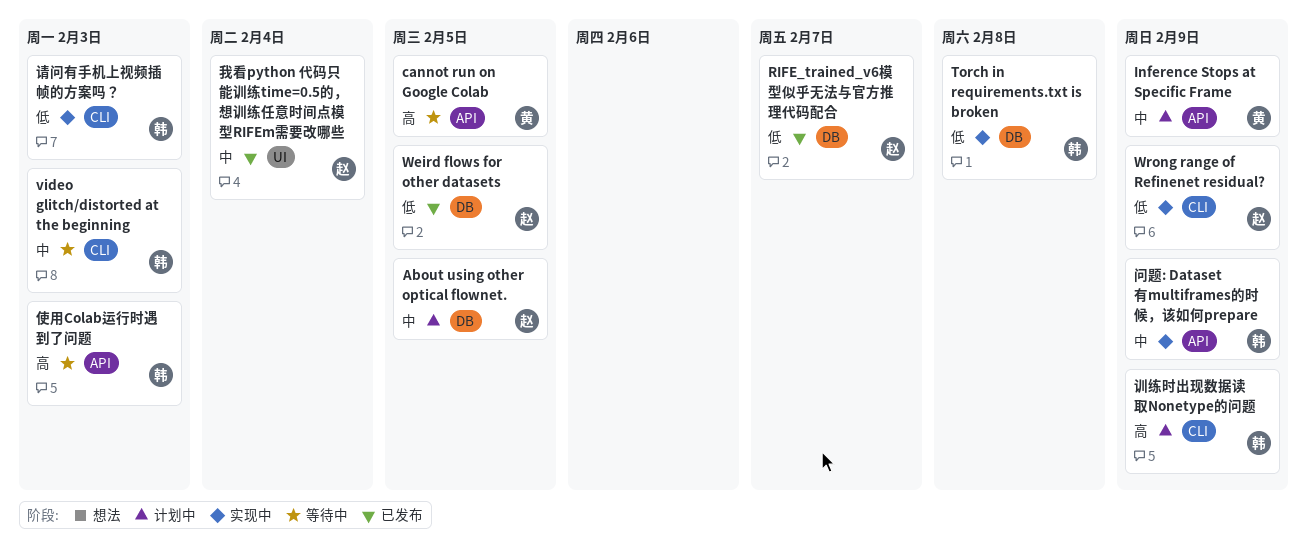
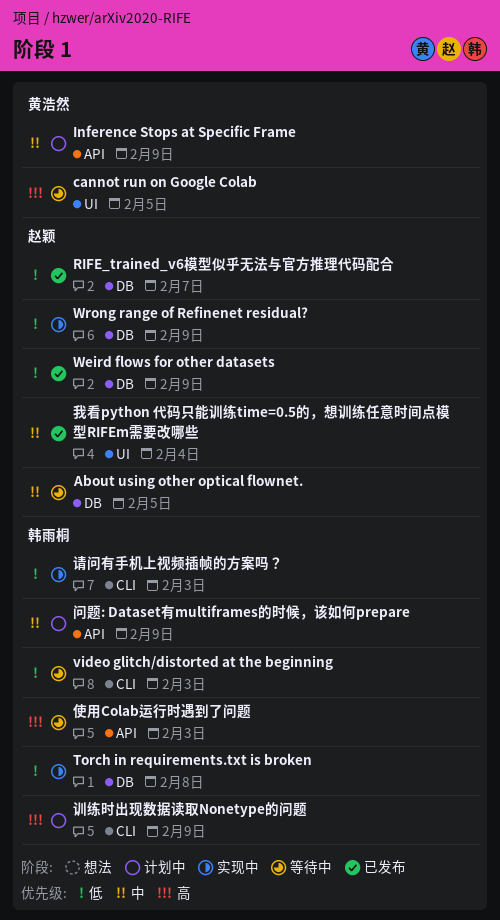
About using other optical flownet., status: 计划中 -> 等待中
cannot run on Google Colab, label: API -> UI
video glitch/distorted at the beginning, priority: 中 -> 低
Weird flows for other datasets, due: Feb 5 -> Feb 9
Wrong range of Refinenet residual?, label: CLI -> DB
问题: Dataset有multiframes的时候，该如何prepare, status: 实现中 -> 计划中

